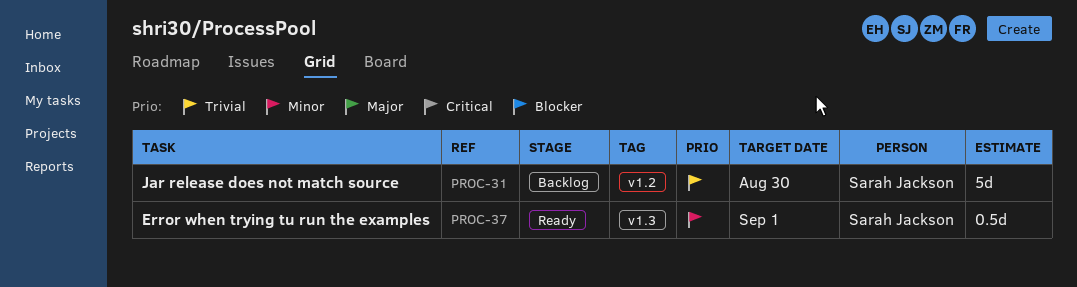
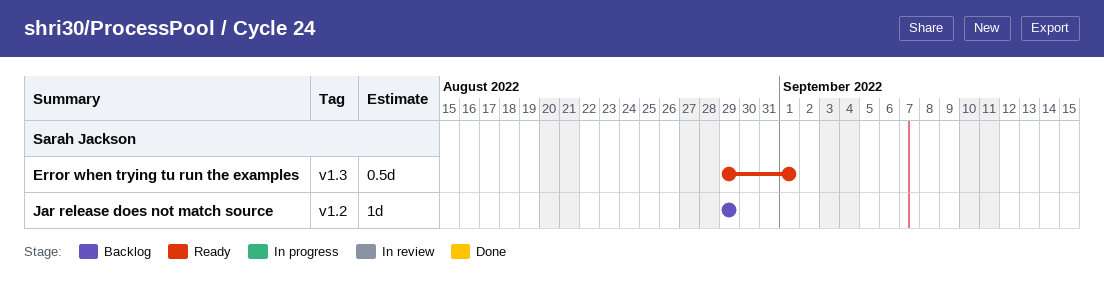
Jar release does not match source, estimate: 5d -> 1d
Jar release does not match source, due: Aug 30 -> Aug 29

